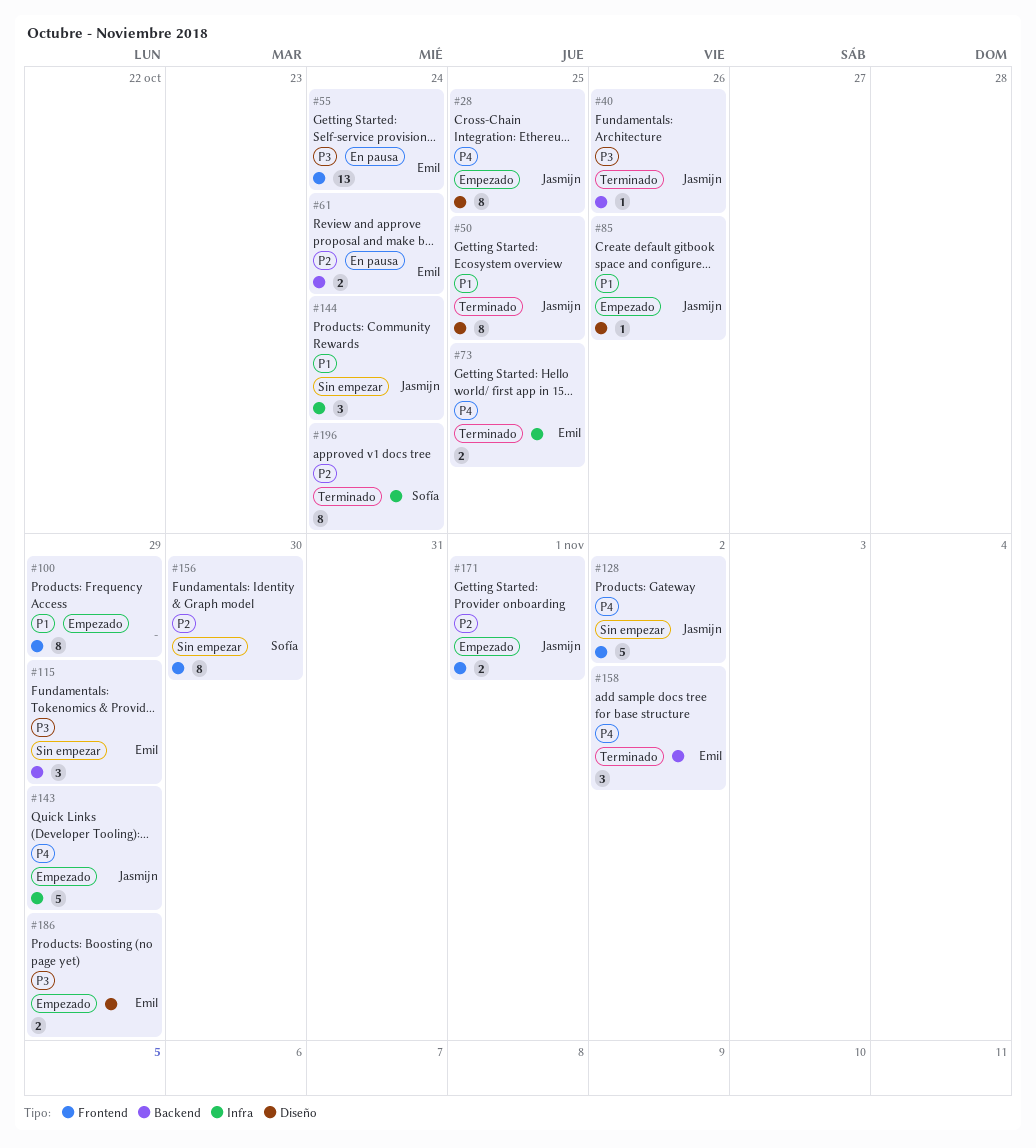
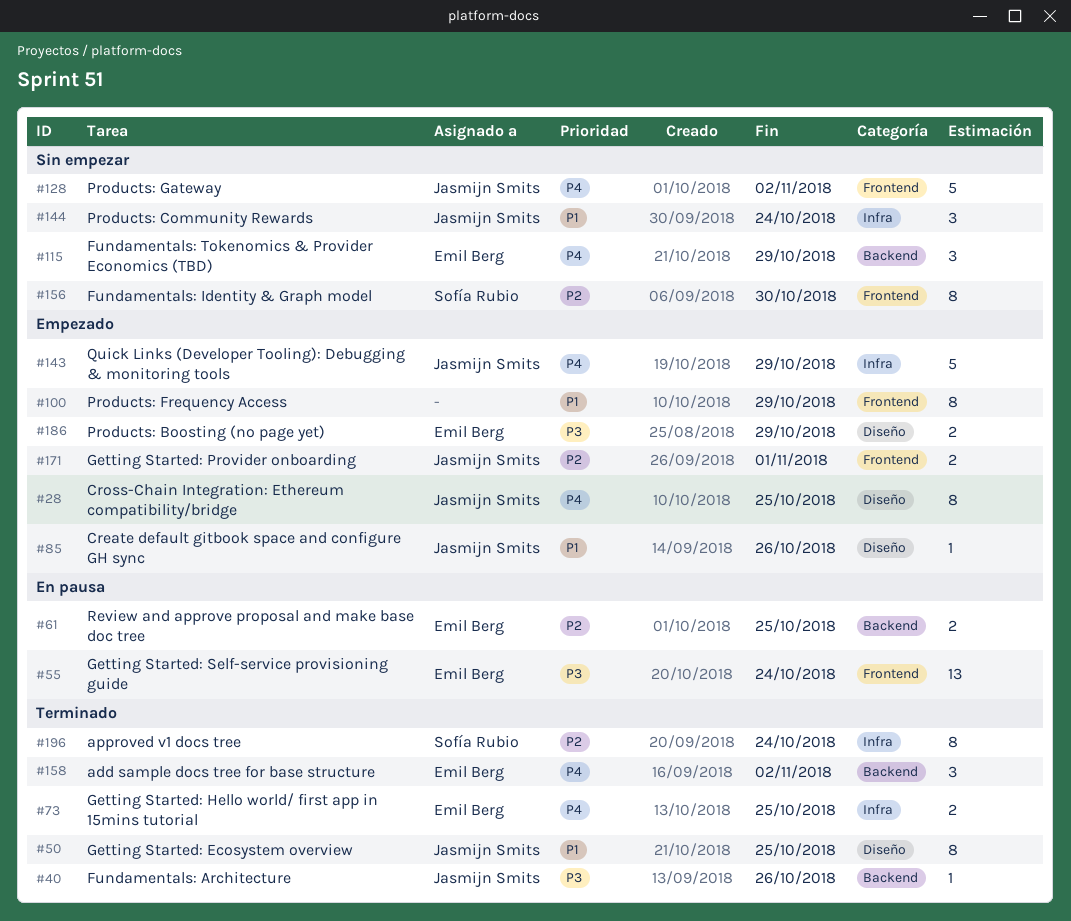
#61, due: Oct 24 -> Oct 25
#115, priority: P3 -> P4

